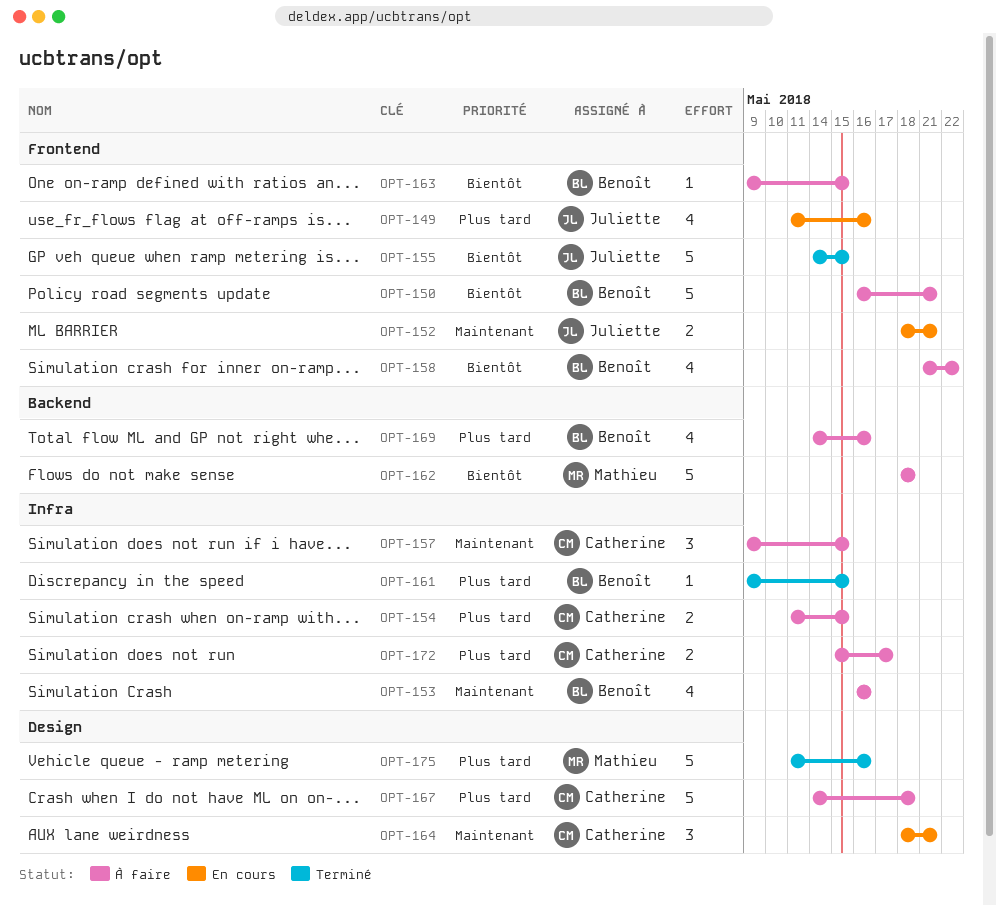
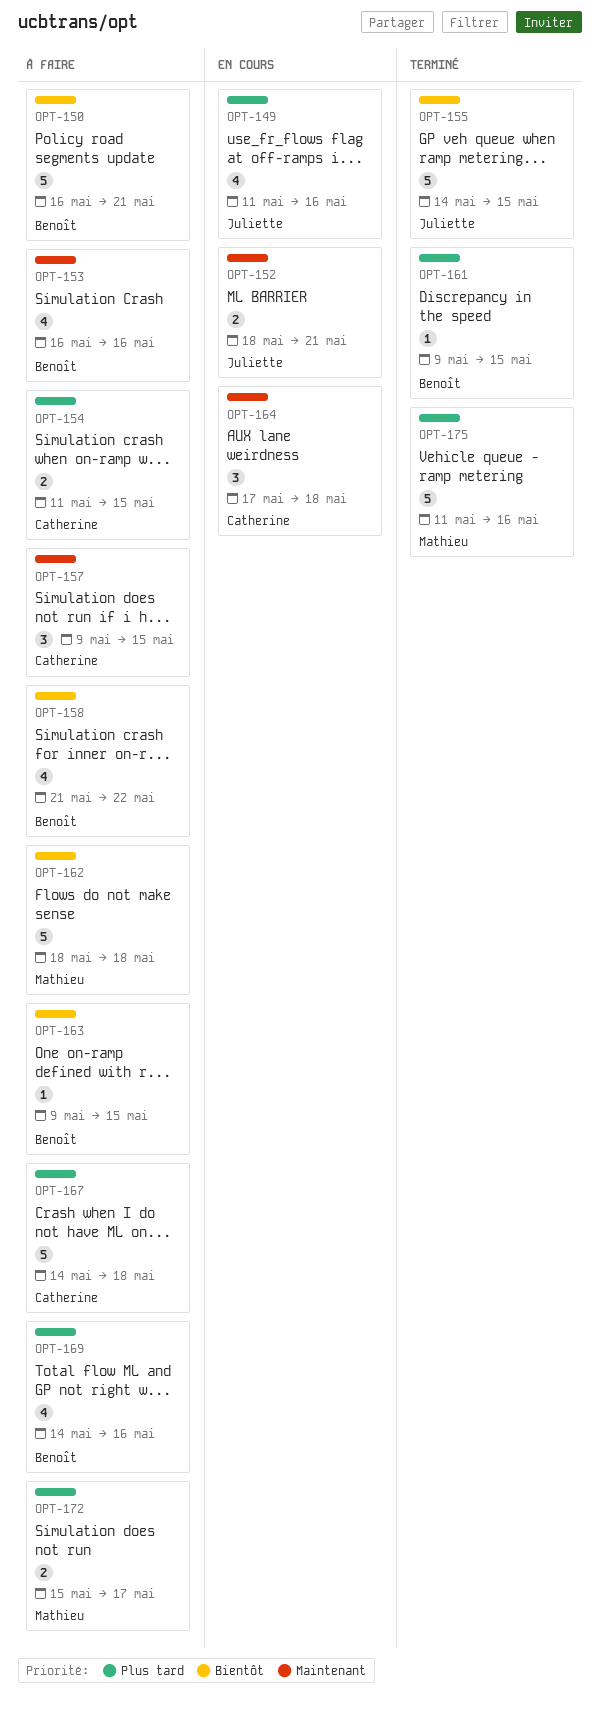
OPT-164, start: May 18 -> May 17
OPT-164, due: May 21 -> May 18
OPT-172, owner: Catherine -> Mathieu

